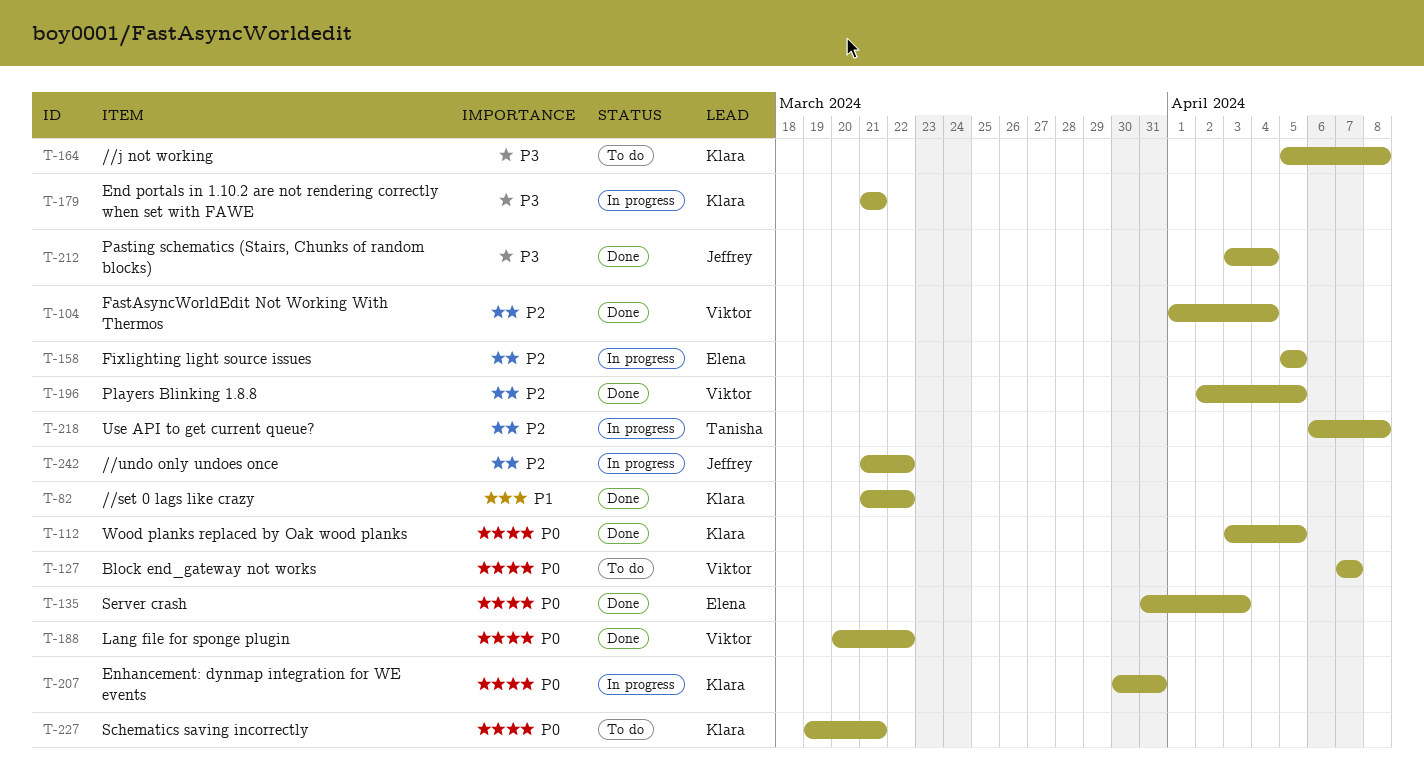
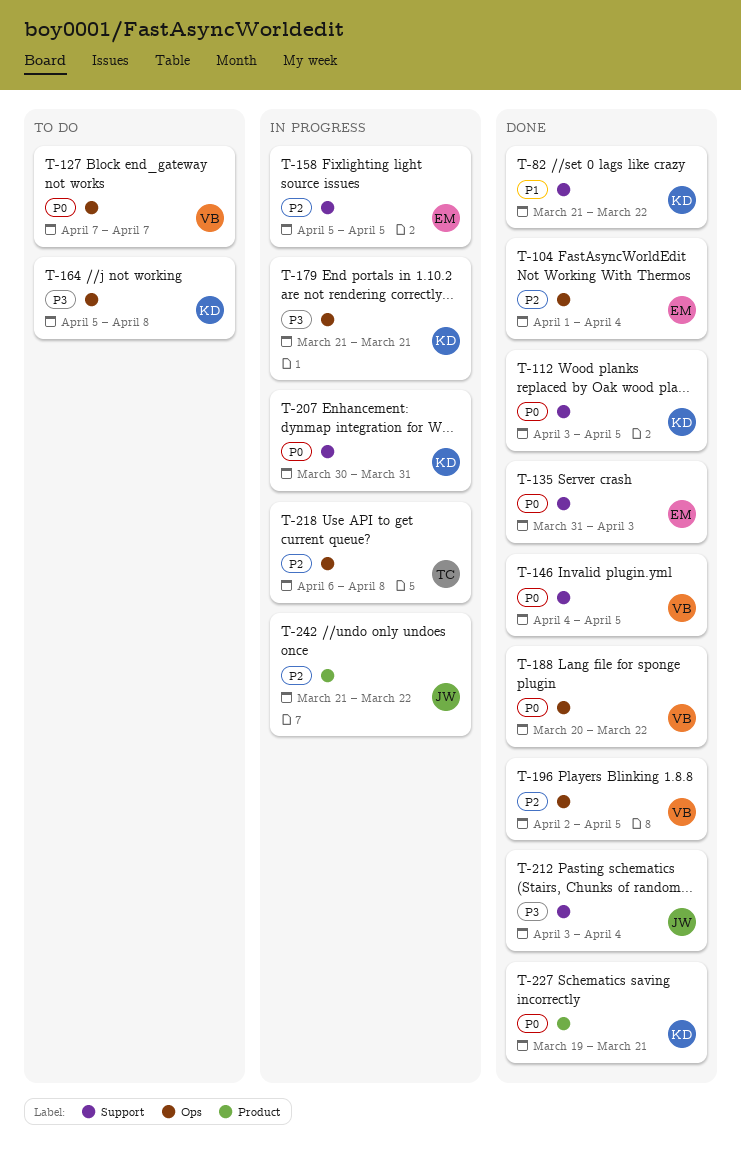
T-104, owner: Viktor -> Elena
T-146: none -> present
T-227, status: To do -> Done

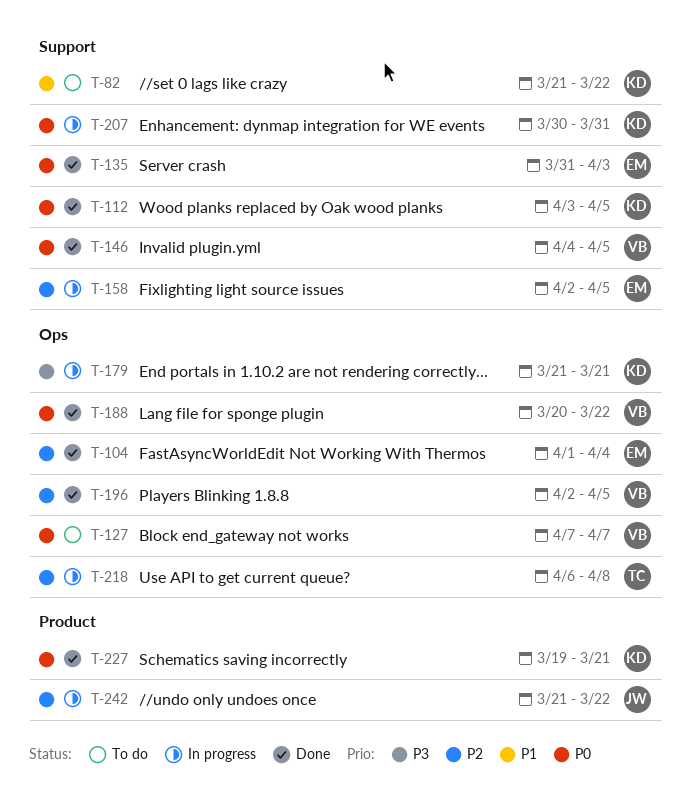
T-82, status: Done -> To do
T-158, start: Apr 5 -> Apr 2
T-164: present -> none
T-212: present -> none

